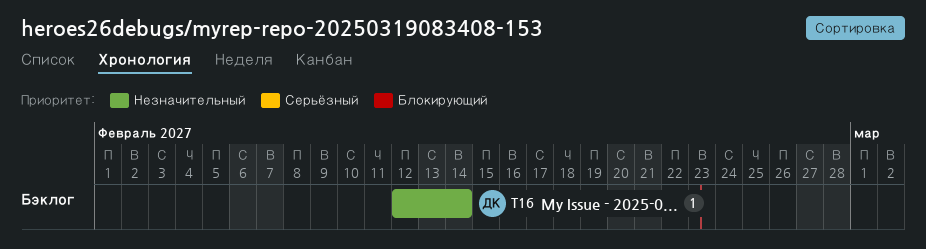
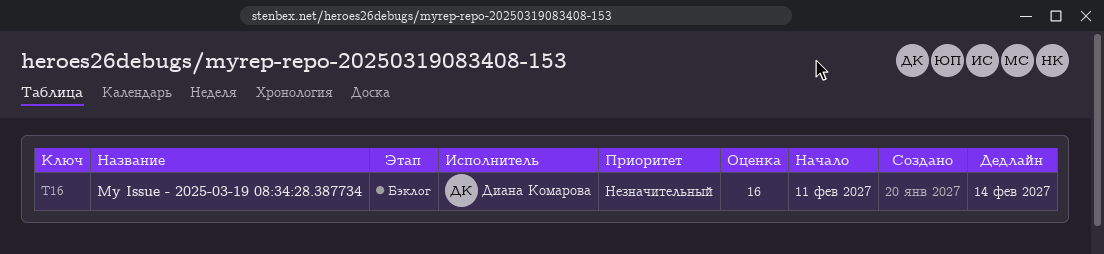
T16, estimate: 1 -> 16
T16, start: Feb 12 -> Feb 11

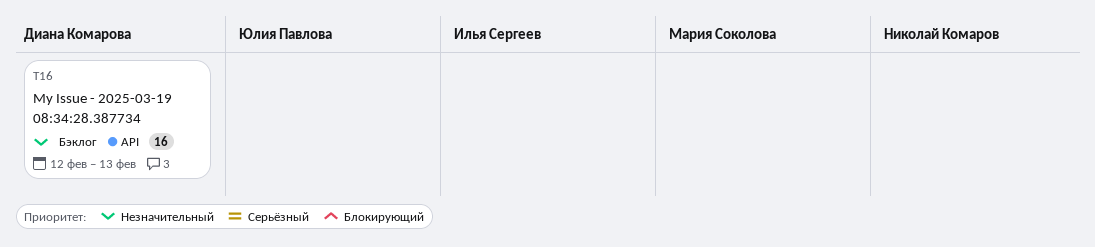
T16, start: Feb 11 -> Feb 12
T16, due: Feb 14 -> Feb 13

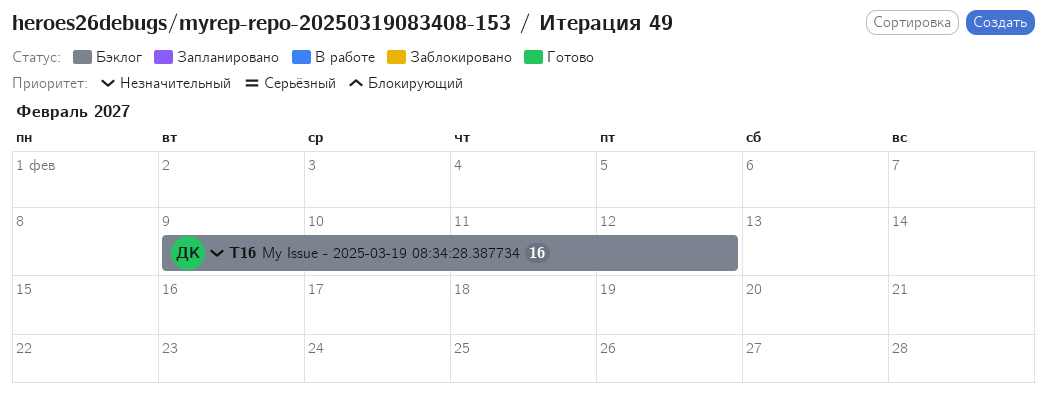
T16, start: Feb 12 -> Feb 9
T16, due: Feb 13 -> Feb 12

